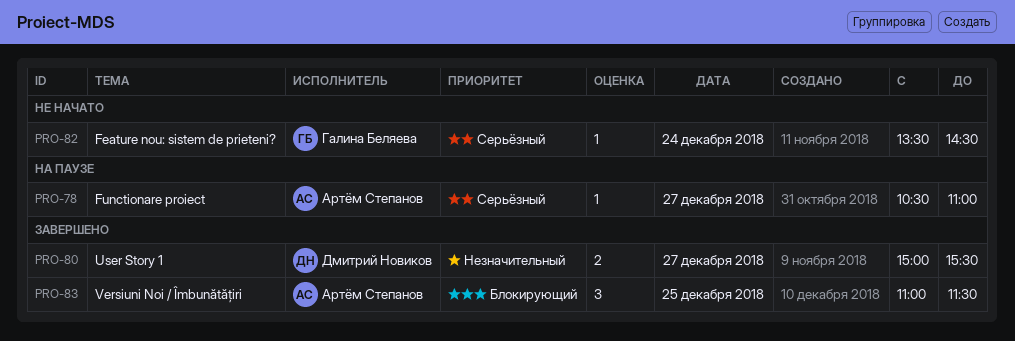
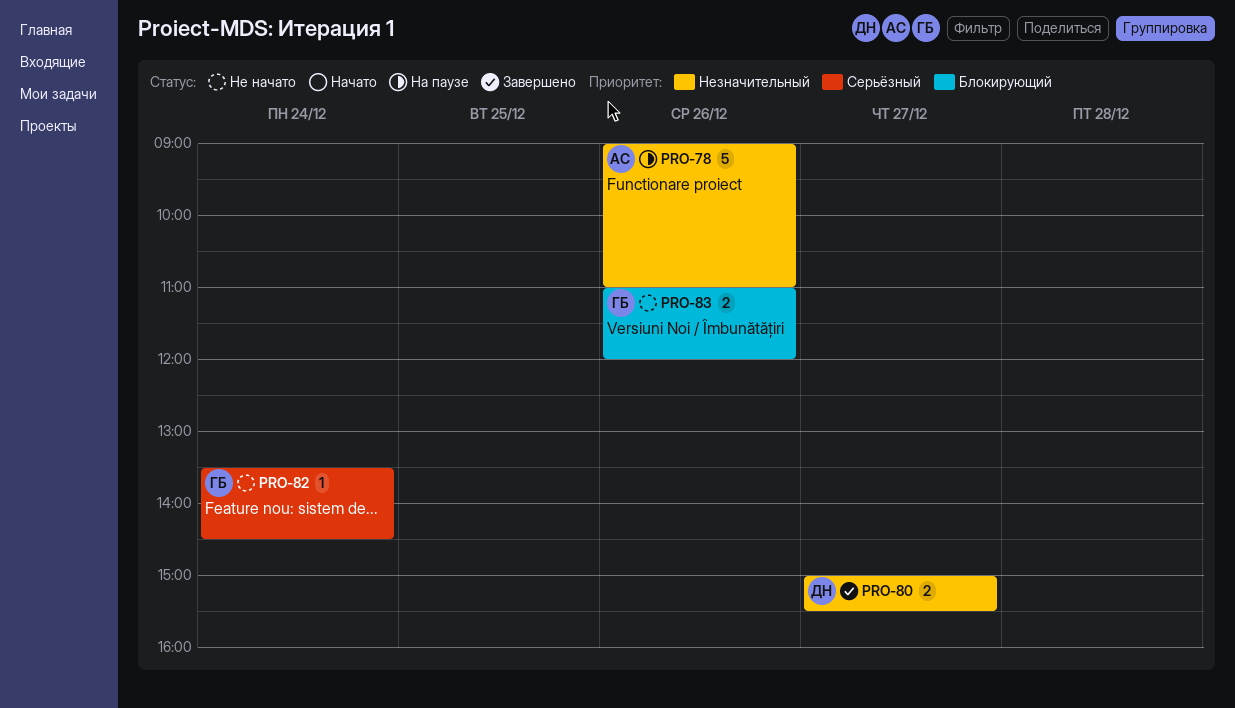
PRO-78, priority: Серьёзный -> Незначительный
PRO-78, estimate: 1 -> 5
PRO-78, day: Dec 27 -> Dec 26
PRO-78, begins: 10:30 -> 09:00
PRO-83, status: Завершено -> Не начато
PRO-83, owner: Артём Степанов -> Галина Беляева
PRO-83, estimate: 3 -> 2
PRO-83, day: Dec 25 -> Dec 26
PRO-83, ends: 11:30 -> 12:00

